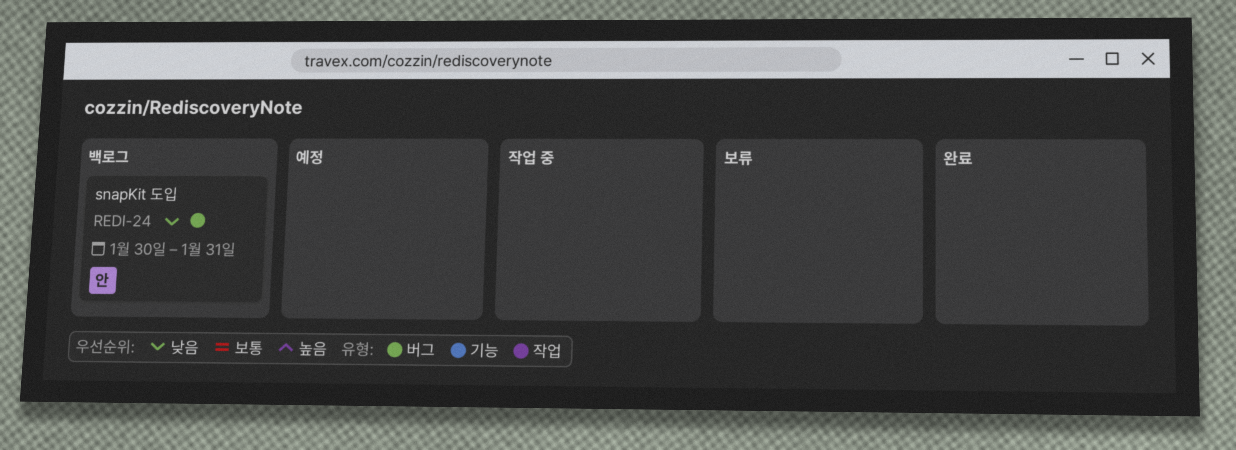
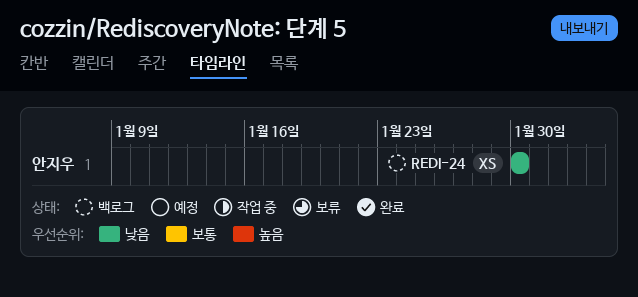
REDI-24, due: Jan 31 -> Jan 30

